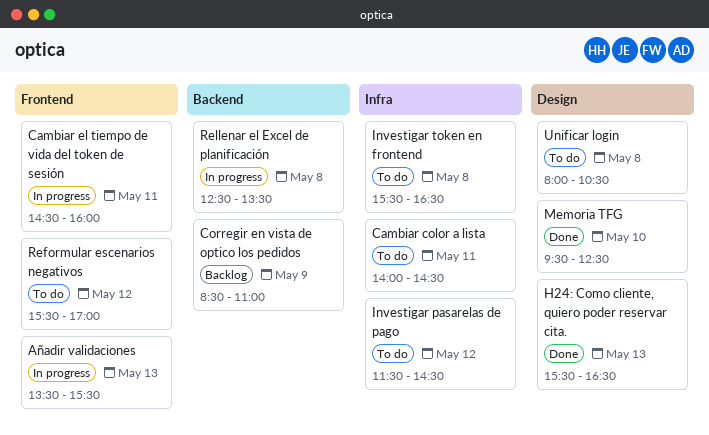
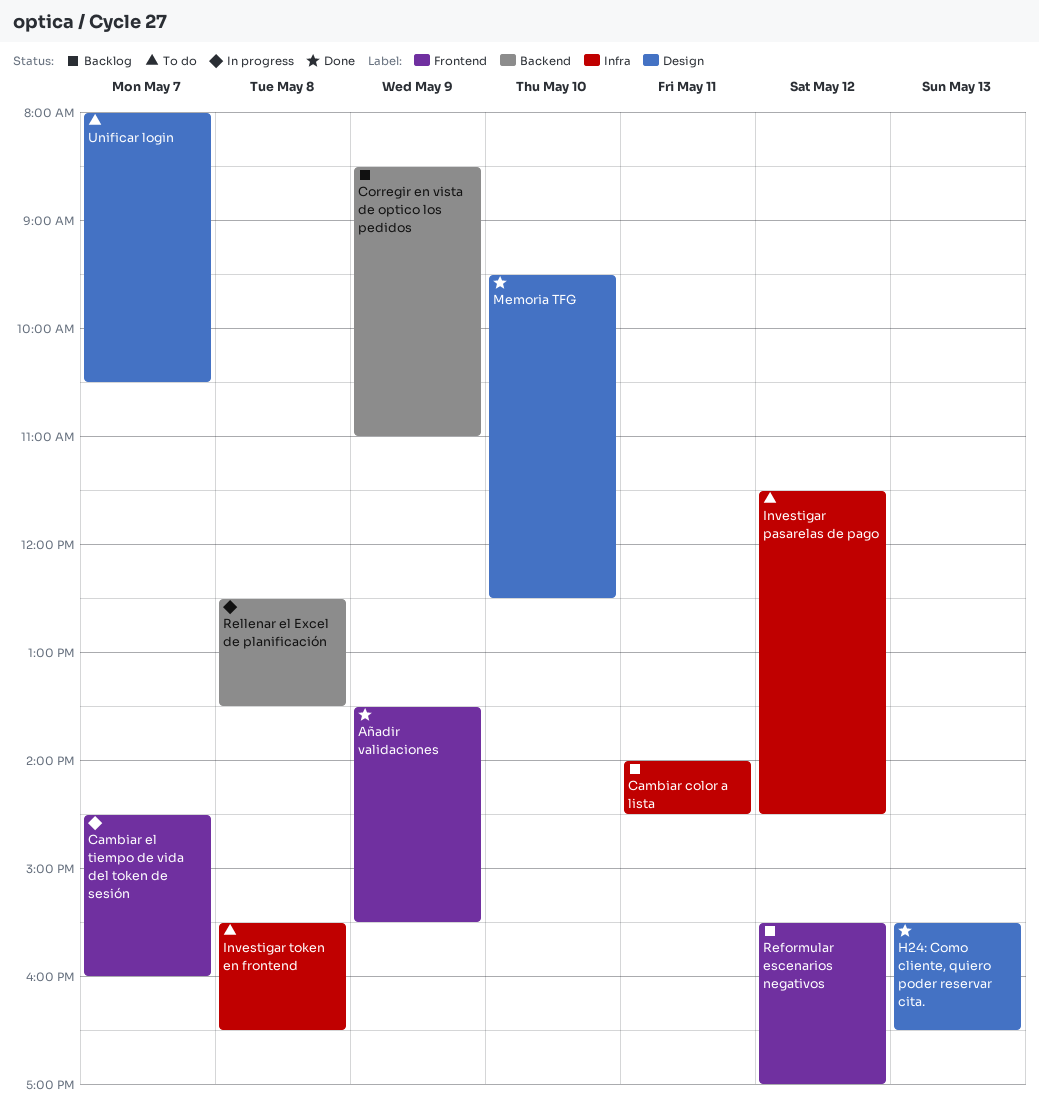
Añadir validaciones, status: In progress -> Done
Añadir validaciones, day: May 13 -> May 9
Cambiar color a lista, status: To do -> Backlog
Cambiar el tiempo de vida del token de sesión, day: May 11 -> May 7
Reformular escenarios negativos, status: To do -> Backlog
Unificar login, day: May 8 -> May 7

